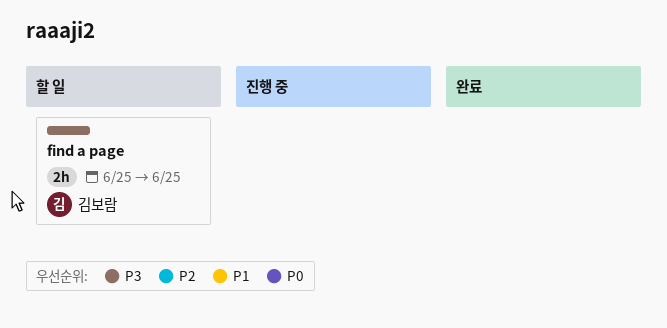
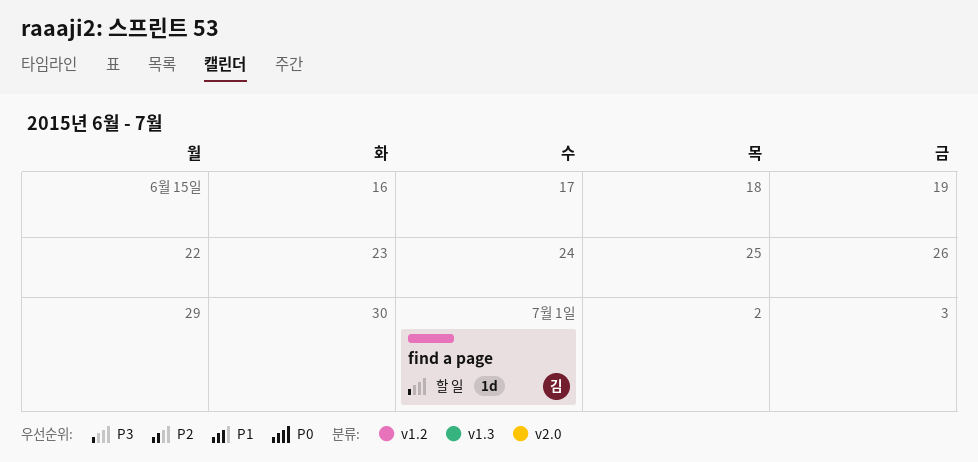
find a page, estimate: 2h -> 1d
find a page, due: Jun 25 -> Jul 1

